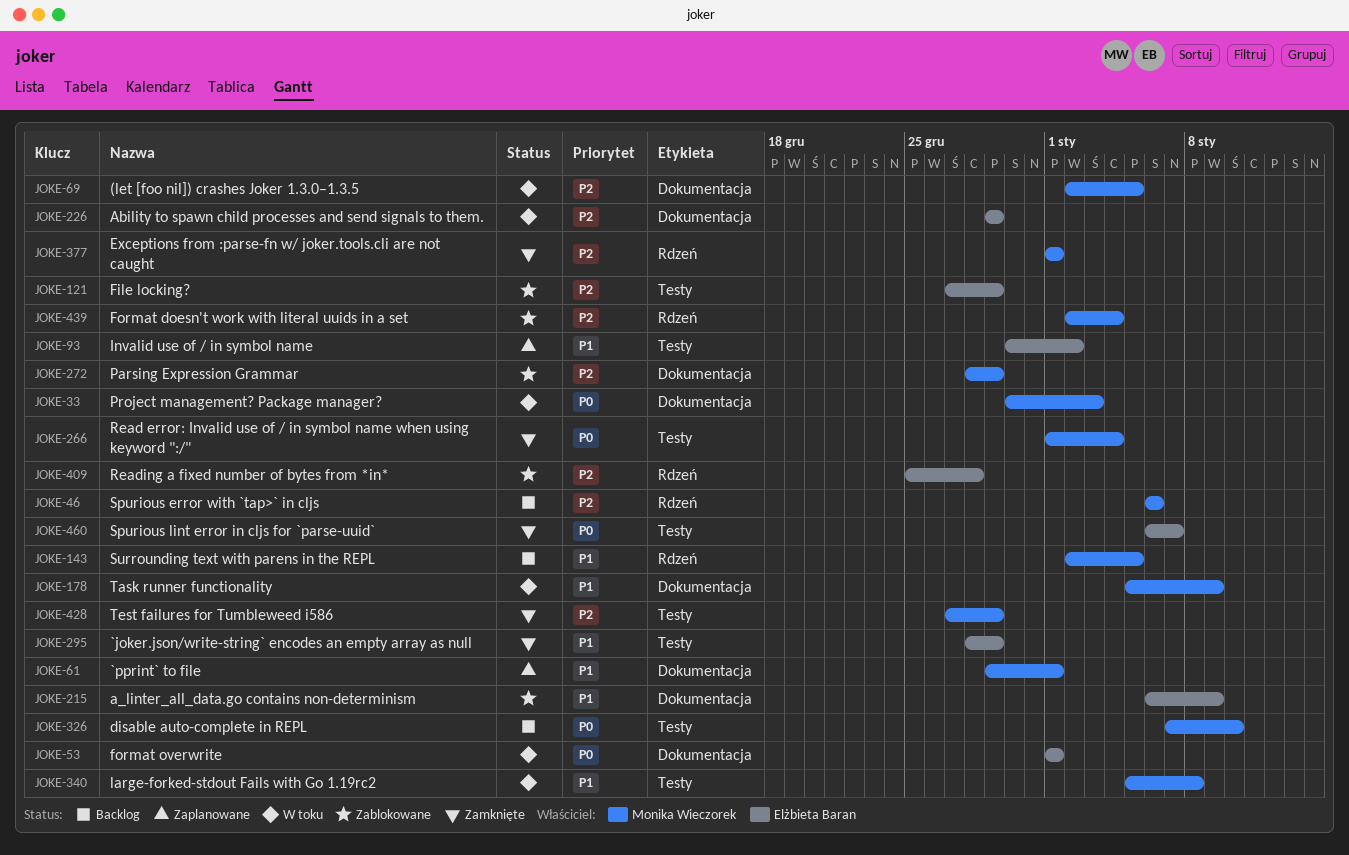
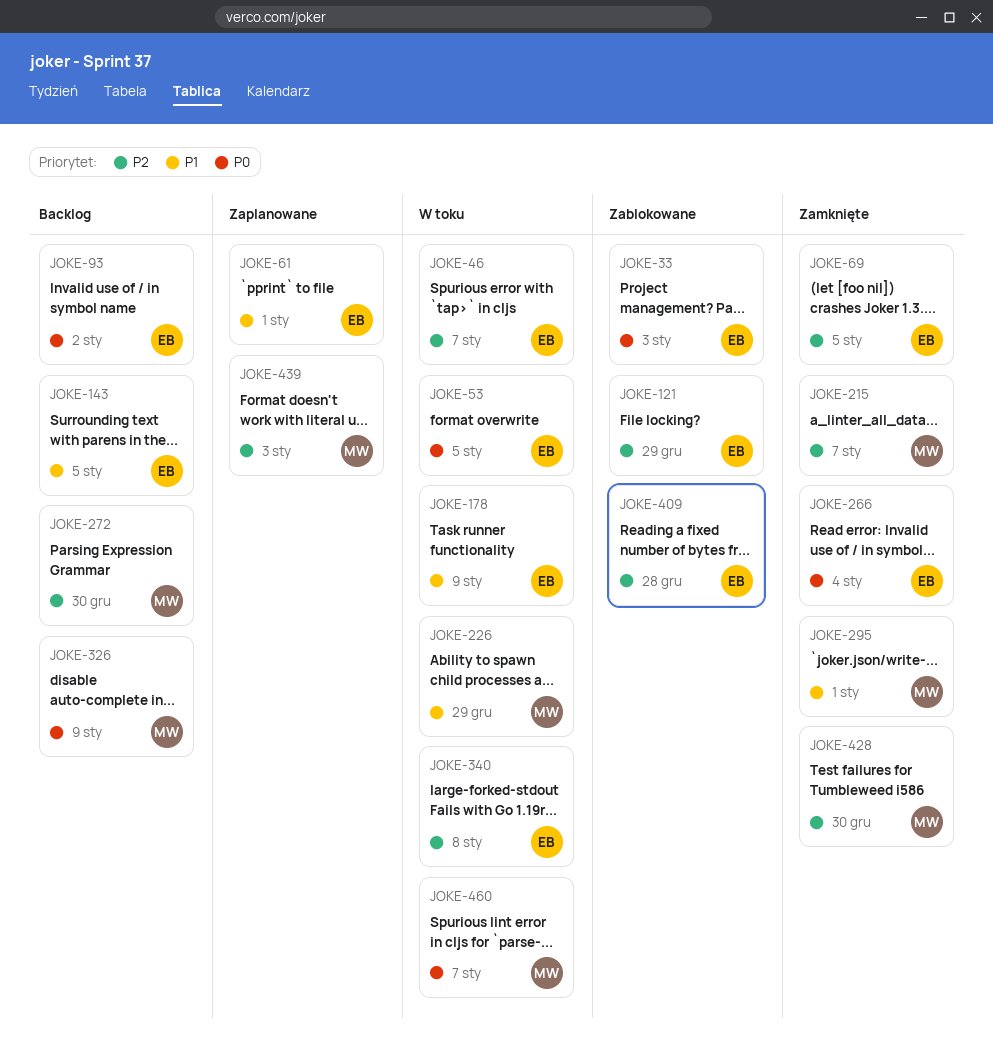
JOKE-33, status: W toku -> Zablokowane
JOKE-33, owner: Monika Wieczorek -> Elżbieta Baran
JOKE-46, status: Backlog -> W toku
JOKE-46, owner: Monika Wieczorek -> Elżbieta Baran
JOKE-46, due: Jan 6 -> Jan 7
JOKE-53, due: Jan 1 -> Jan 5
JOKE-61, owner: Monika Wieczorek -> Elżbieta Baran
JOKE-69, status: W toku -> Zamknięte
JOKE-69, owner: Monika Wieczorek -> Elżbieta Baran
JOKE-93, status: Zaplanowane -> Backlog
JOKE-93, priority: P1 -> P0
JOKE-143, owner: Monika Wieczorek -> Elżbieta Baran
JOKE-178, owner: Monika Wieczorek -> Elżbieta Baran
JOKE-215, status: Zablokowane -> Zamknięte
JOKE-215, owner: Elżbieta Baran -> Monika Wieczorek
JOKE-215, priority: P1 -> P2
JOKE-215, due: Jan 9 -> Jan 7
JOKE-226, owner: Elżbieta Baran -> Monika Wieczorek
JOKE-226, priority: P2 -> P1
JOKE-266, owner: Monika Wieczorek -> Elżbieta Baran
JOKE-272, status: Zablokowane -> Backlog
JOKE-272, due: Dec 29 -> Dec 30
JOKE-295, owner: Elżbieta Baran -> Monika Wieczorek
JOKE-295, due: Dec 29 -> Jan 1
JOKE-326, due: Jan 10 -> Jan 9
JOKE-340, owner: Monika Wieczorek -> Elżbieta Baran
JOKE-340, priority: P1 -> P2
JOKE-377: present -> none
JOKE-428, due: Dec 29 -> Dec 30
JOKE-439, status: Zablokowane -> Zaplanowane
JOKE-439, due: Jan 4 -> Jan 3
JOKE-460, status: Zamknięte -> W toku
JOKE-460, owner: Elżbieta Baran -> Monika Wieczorek

